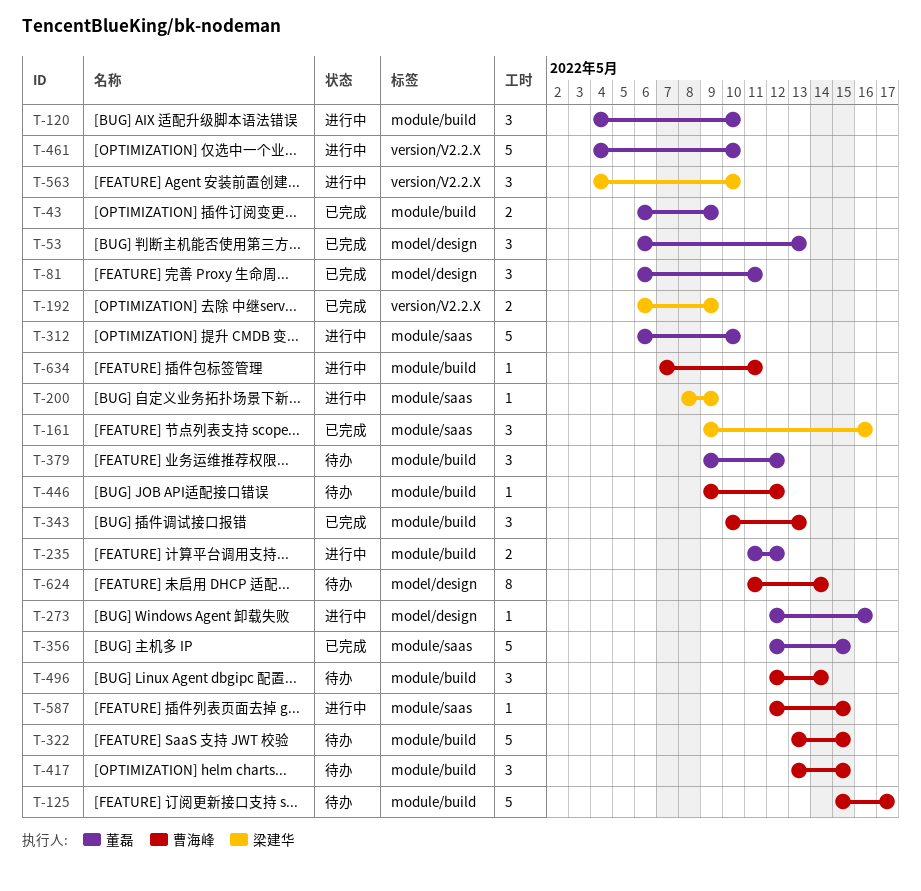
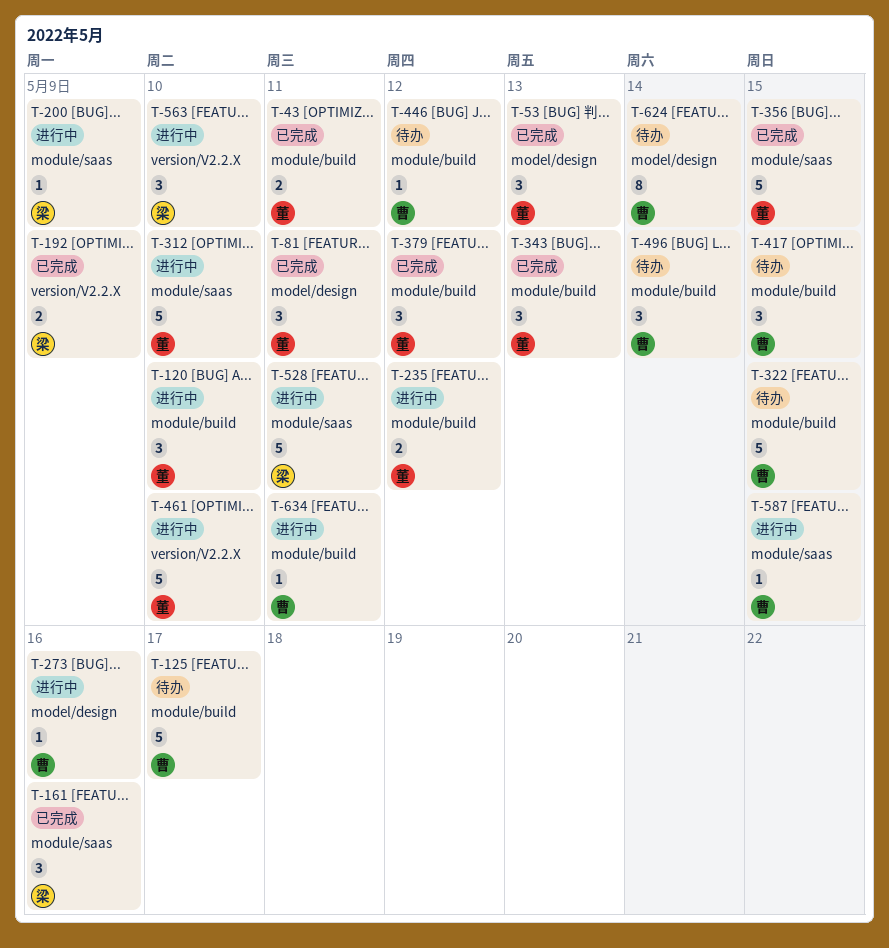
T-43, due: May 9 -> May 11
T-273, owner: 董磊 -> 曹海峰
T-343, owner: 曹海峰 -> 董磊
T-379, status: 待办 -> 已完成
T-528: none -> present

